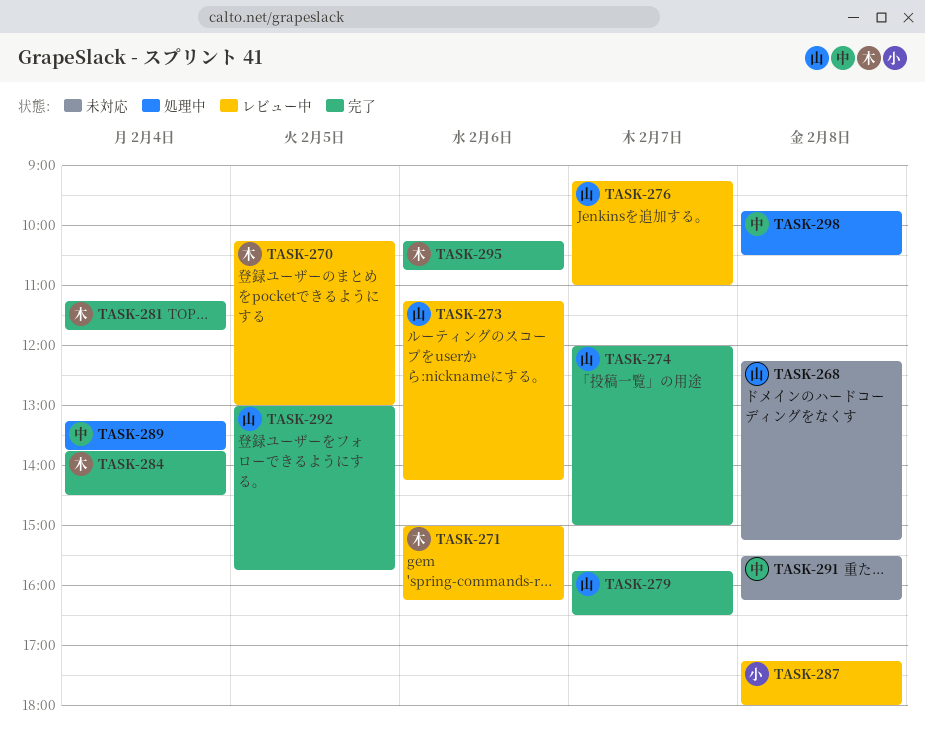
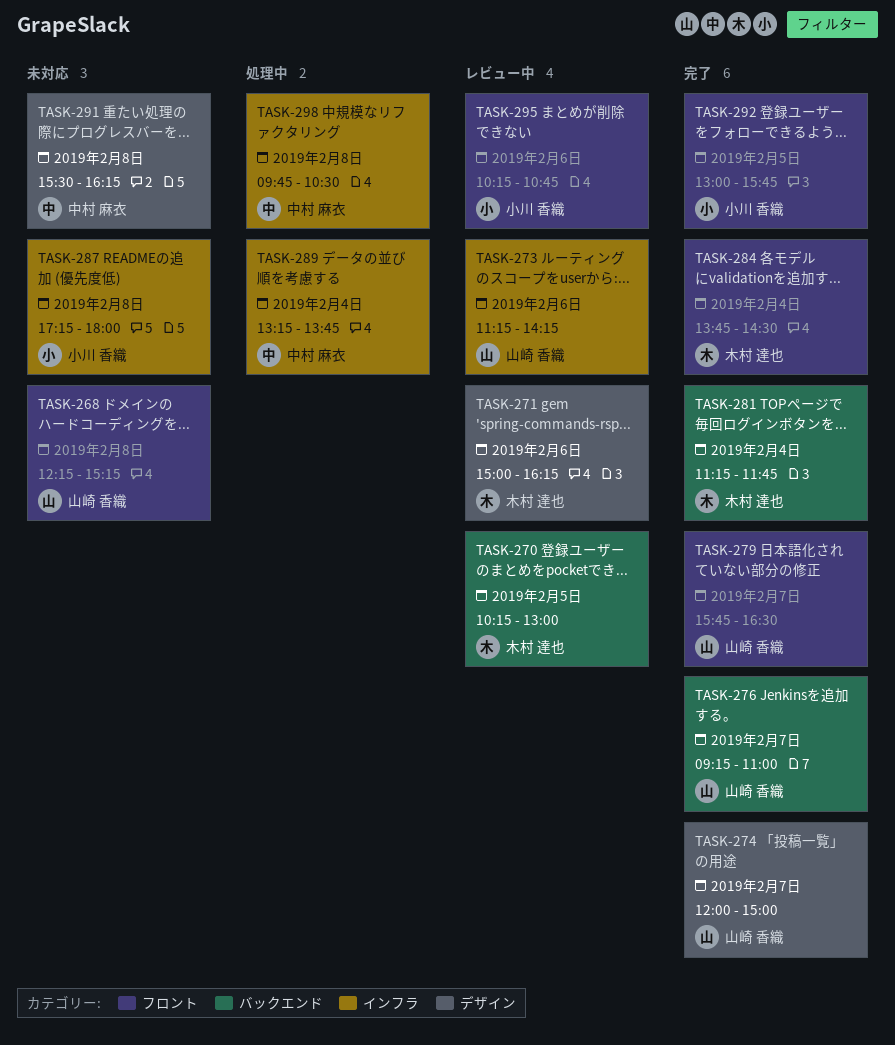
TASK-276, status: レビュー中 -> 完了
TASK-287, status: レビュー中 -> 未対応
TASK-292, owner: 山崎 香織 -> 小川 香織
TASK-295, status: 完了 -> レビュー中
TASK-295, owner: 木村 達也 -> 小川 香織

